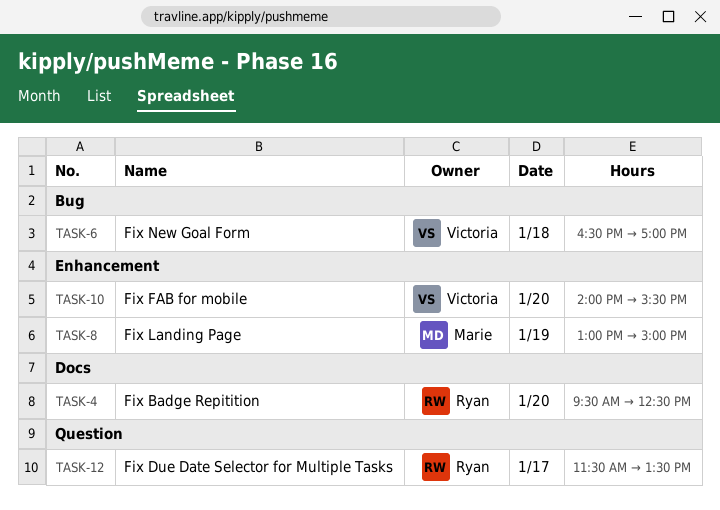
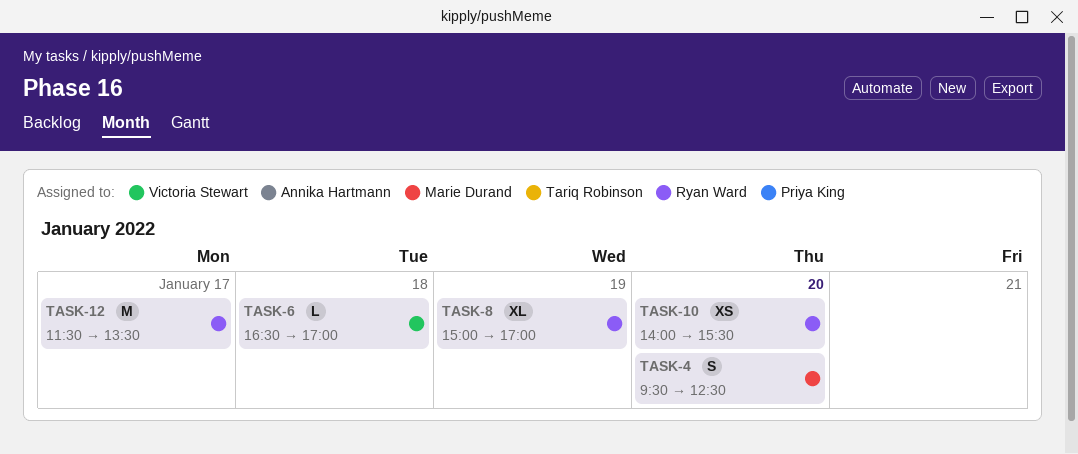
TASK-4, owner: Ryan Ward -> Marie Durand
TASK-8, owner: Marie Durand -> Ryan Ward
TASK-8, begins: 13:00 -> 15:00
TASK-8, ends: 15:00 -> 17:00
TASK-10, owner: Victoria Stewart -> Ryan Ward

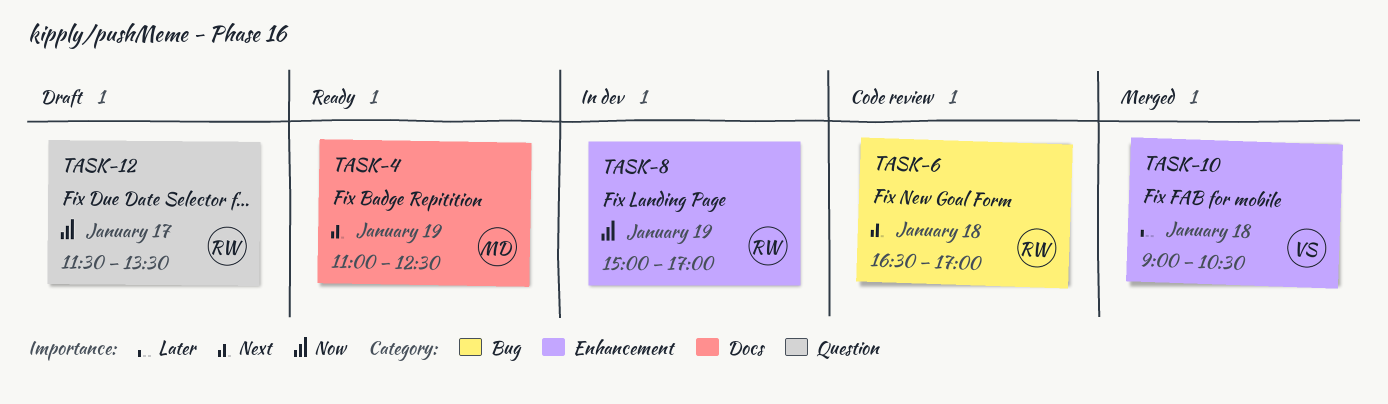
TASK-4, day: Jan 20 -> Jan 19
TASK-4, begins: 09:30 -> 11:00
TASK-6, owner: Victoria Stewart -> Ryan Ward
TASK-10, owner: Ryan Ward -> Victoria Stewart
TASK-10, day: Jan 20 -> Jan 18
TASK-10, begins: 14:00 -> 09:00
TASK-10, ends: 15:30 -> 10:30

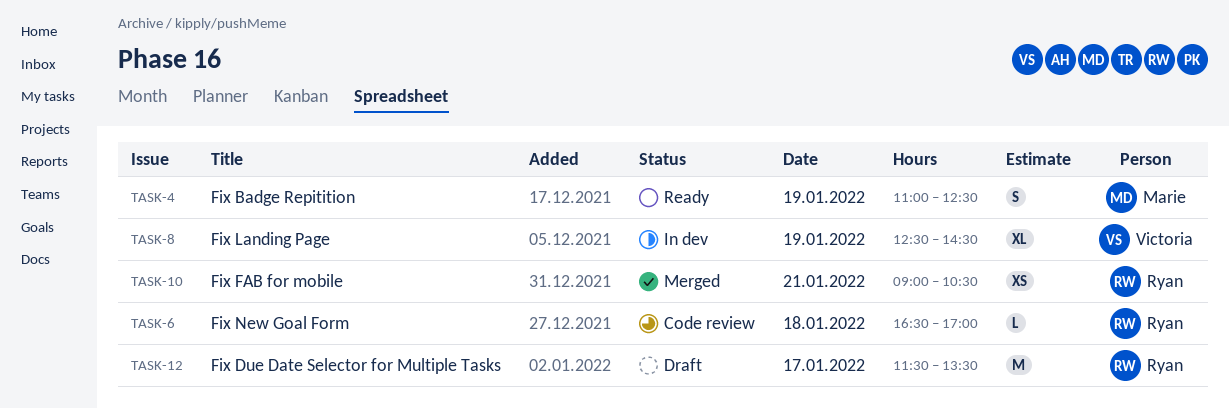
TASK-8, owner: Ryan -> Victoria
TASK-8, begins: 15:00 -> 12:30
TASK-8, ends: 17:00 -> 14:30
TASK-10, owner: Victoria -> Ryan
TASK-10, day: Jan 18 -> Jan 21

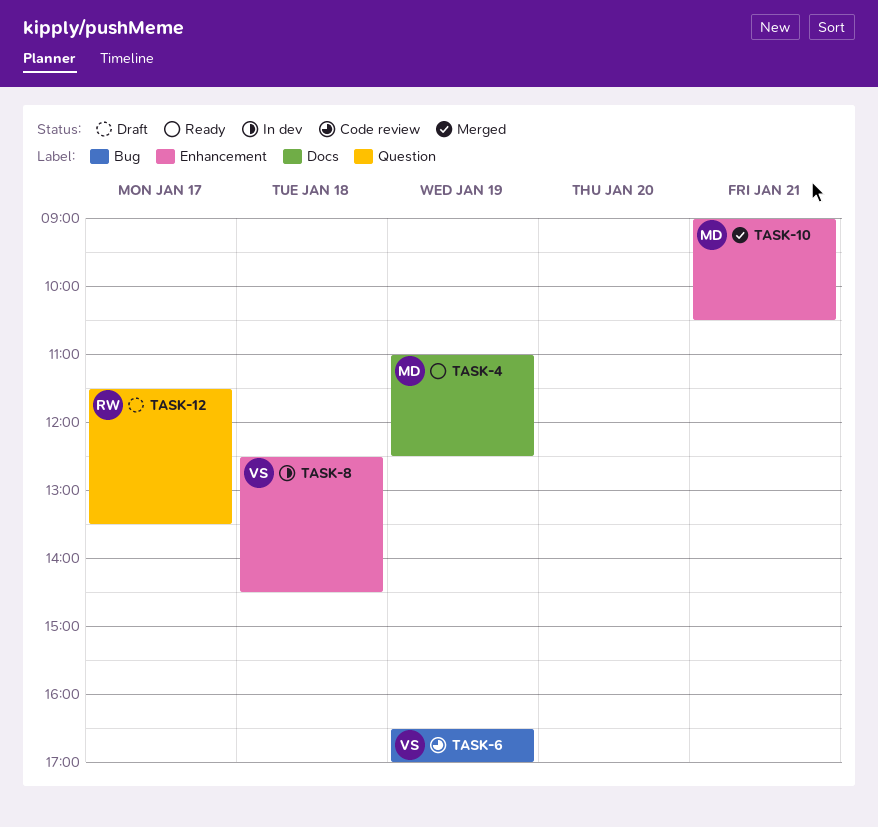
TASK-6, owner: Ryan -> Victoria
TASK-6, day: Jan 18 -> Jan 19
TASK-8, day: Jan 19 -> Jan 18
TASK-10, owner: Ryan -> Marie

